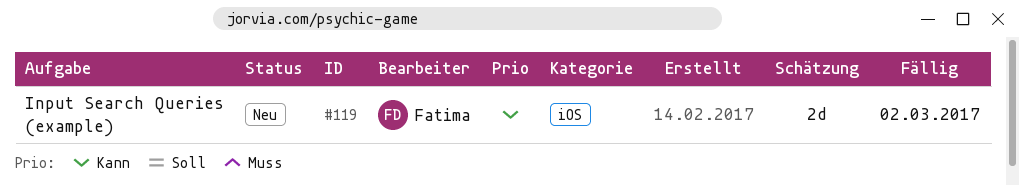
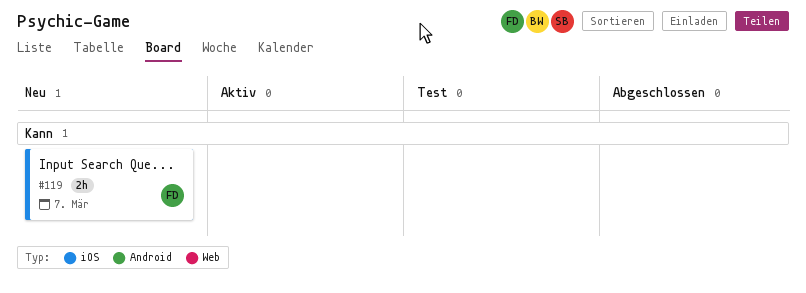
#119, estimate: 2d -> 2h
#119, due: Mar 2 -> Mar 7

